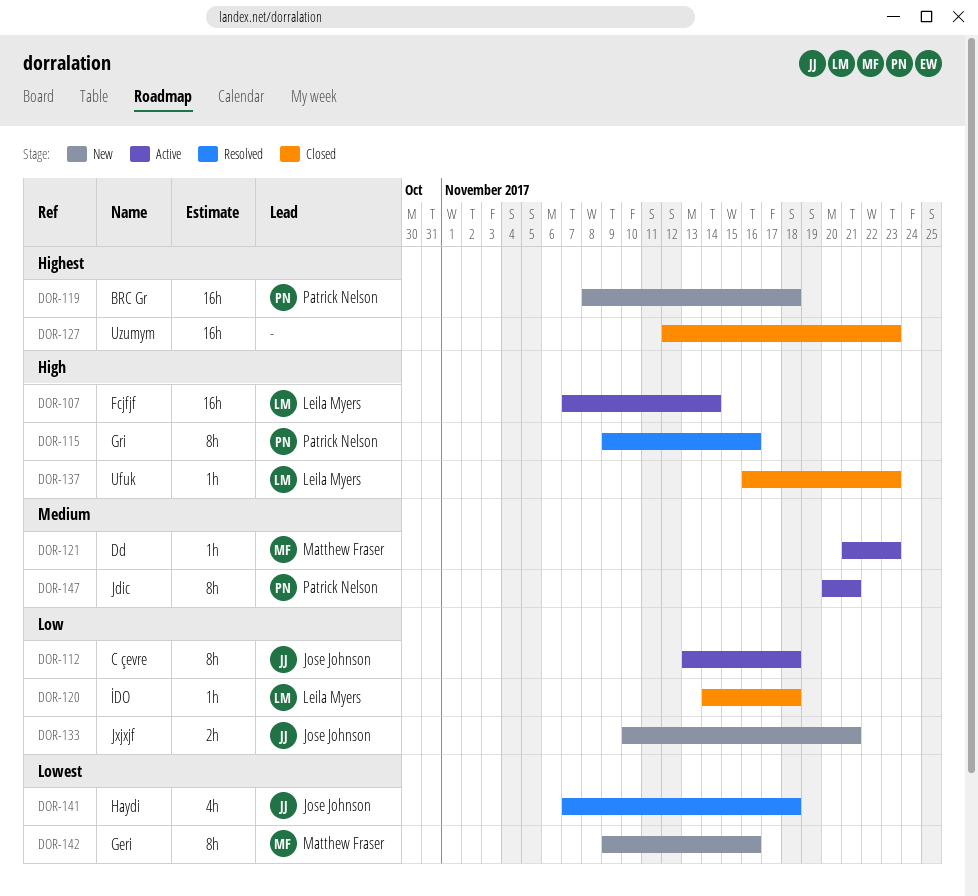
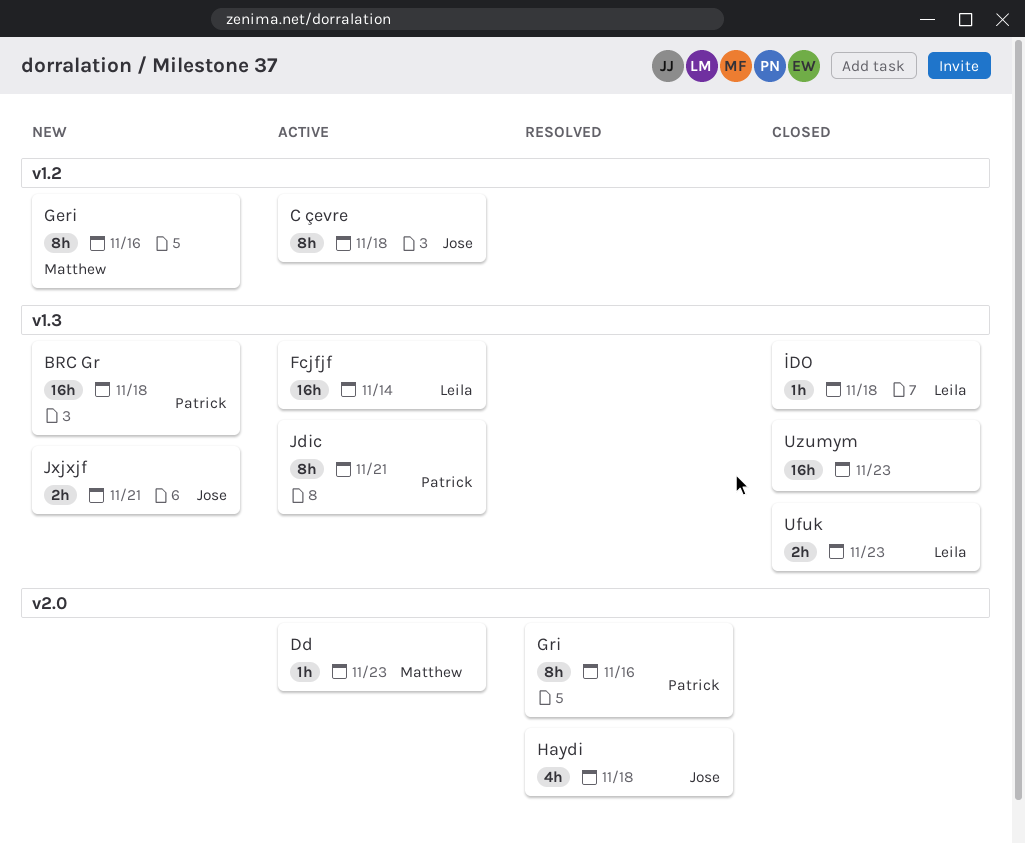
Ufuk, estimate: 1h -> 2h

